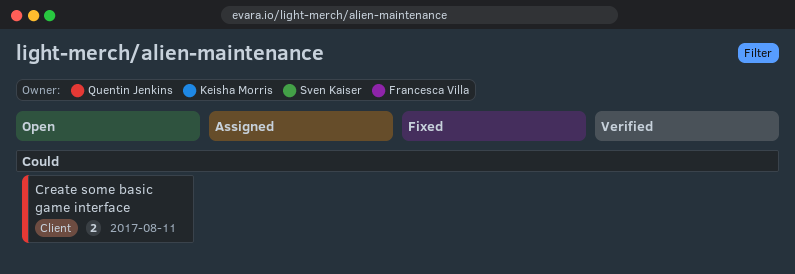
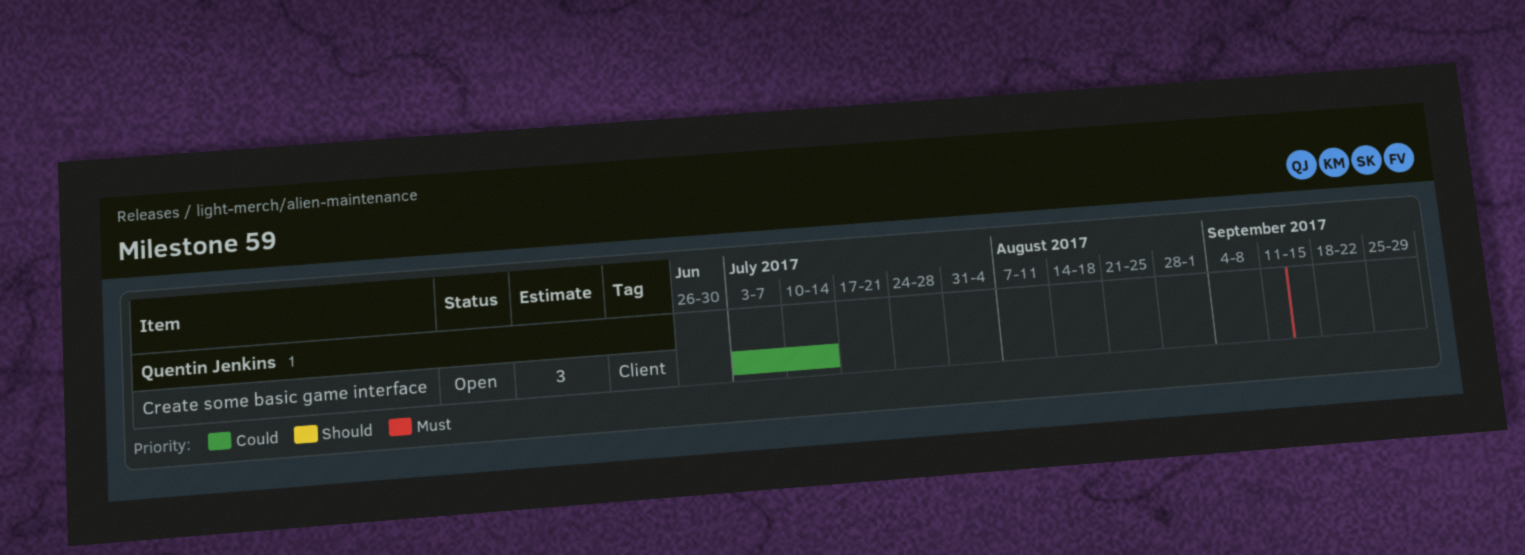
Create some basic game interface, estimate: 2 -> 3
Create some basic game interface, due: Aug 11 -> Jul 14

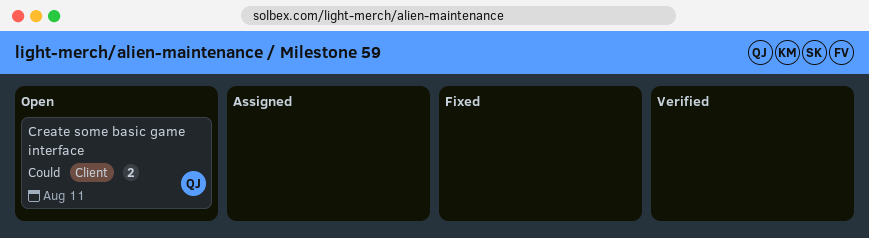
Create some basic game interface, estimate: 3 -> 2
Create some basic game interface, due: Jul 14 -> Aug 11

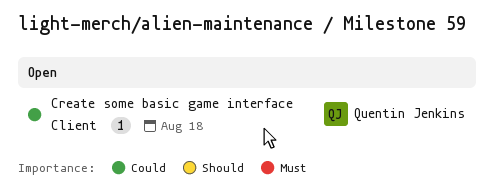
Create some basic game interface, estimate: 2 -> 1
Create some basic game interface, due: Aug 11 -> Aug 18

